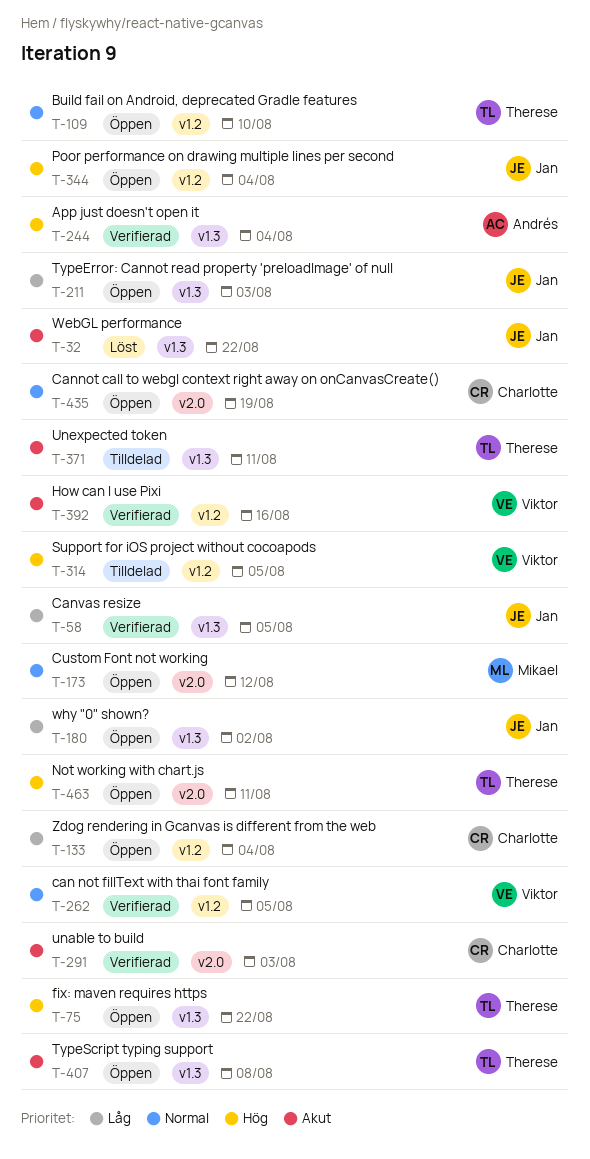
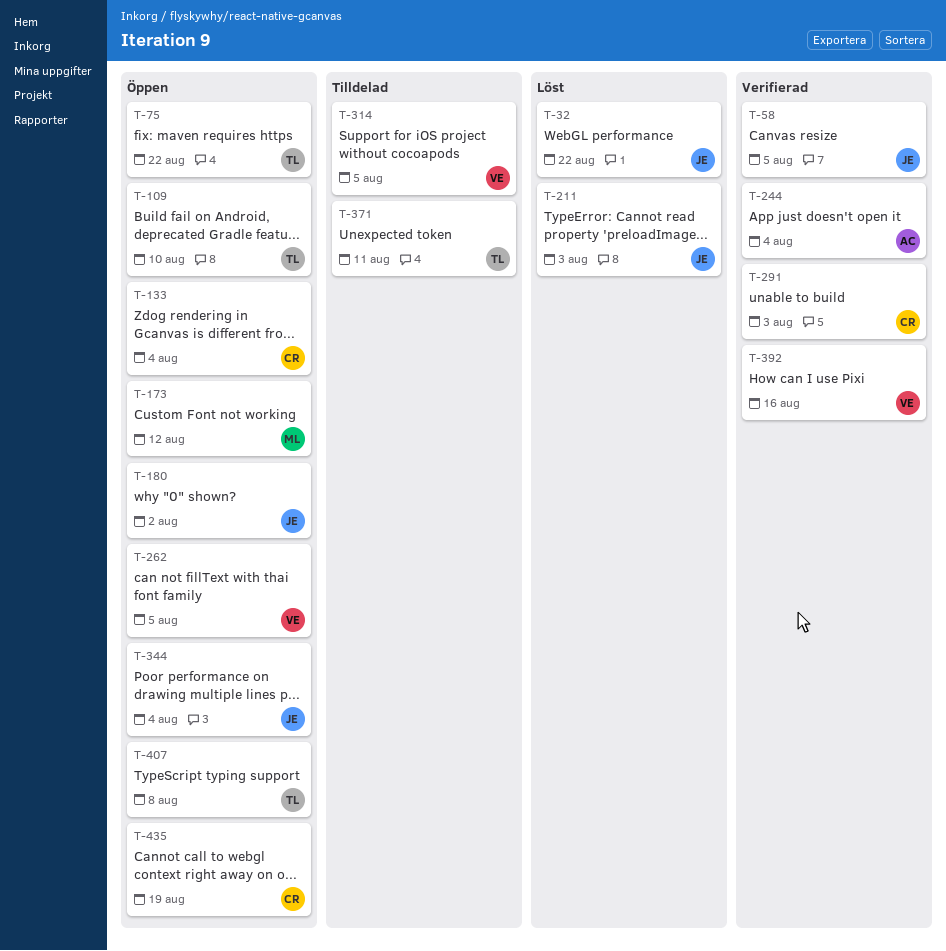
T-211, status: Öppen -> Löst
T-262, status: Verifierad -> Öppen
T-463: present -> none

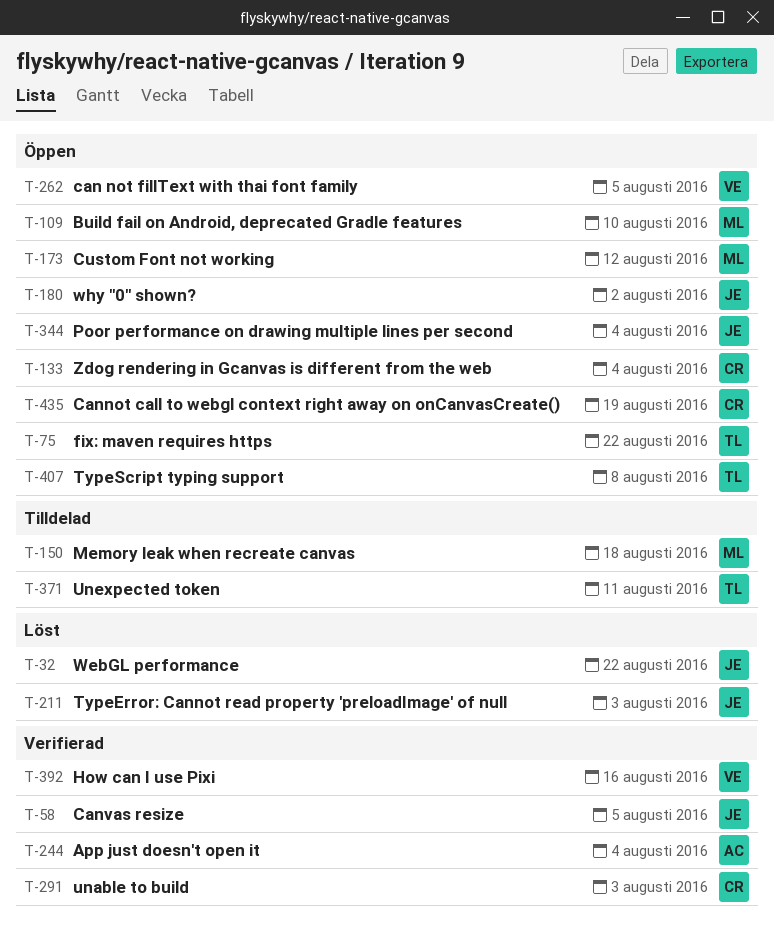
T-109, owner: TL -> ML
T-150: none -> present
T-314: present -> none

